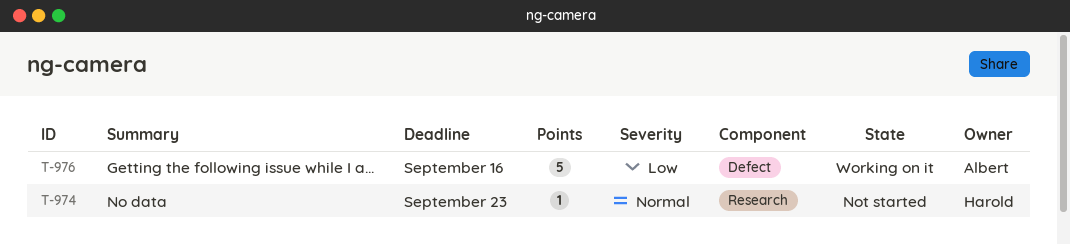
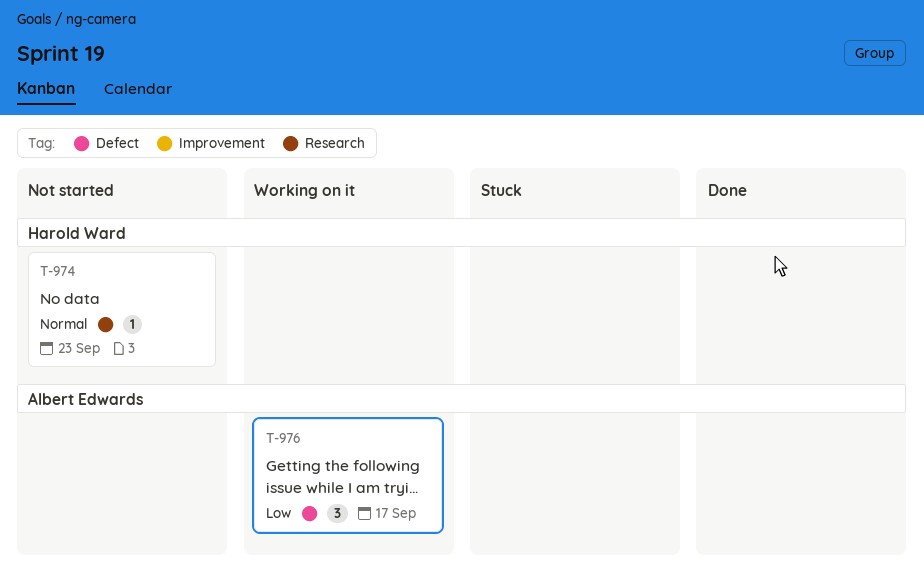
T-976, estimate: 5 -> 3
T-976, due: Sep 16 -> Sep 17

